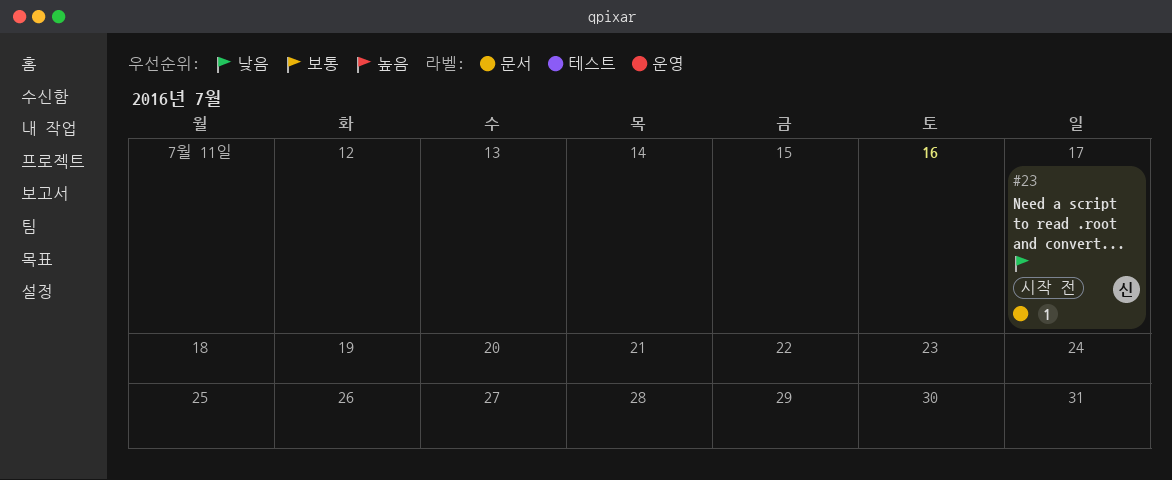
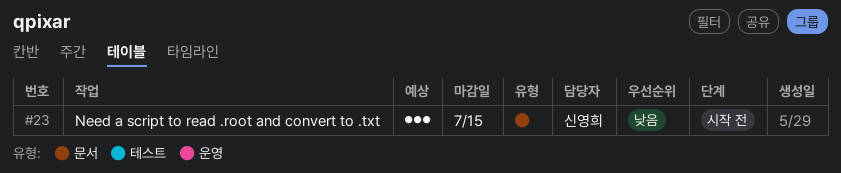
#23, estimate: 1 -> 3
#23, due: Jul 17 -> Jul 15

